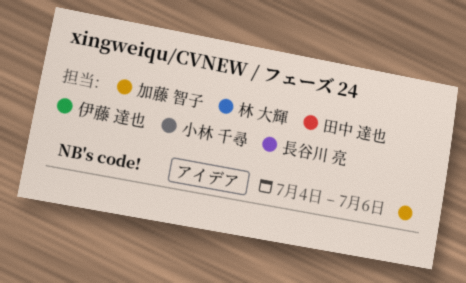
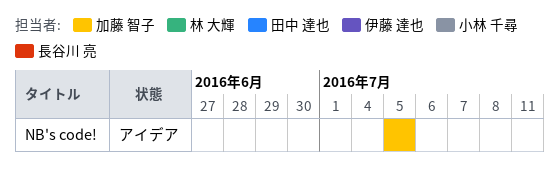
NB's code!, start: Jul 4 -> Jul 5
NB's code!, due: Jul 6 -> Jul 5

